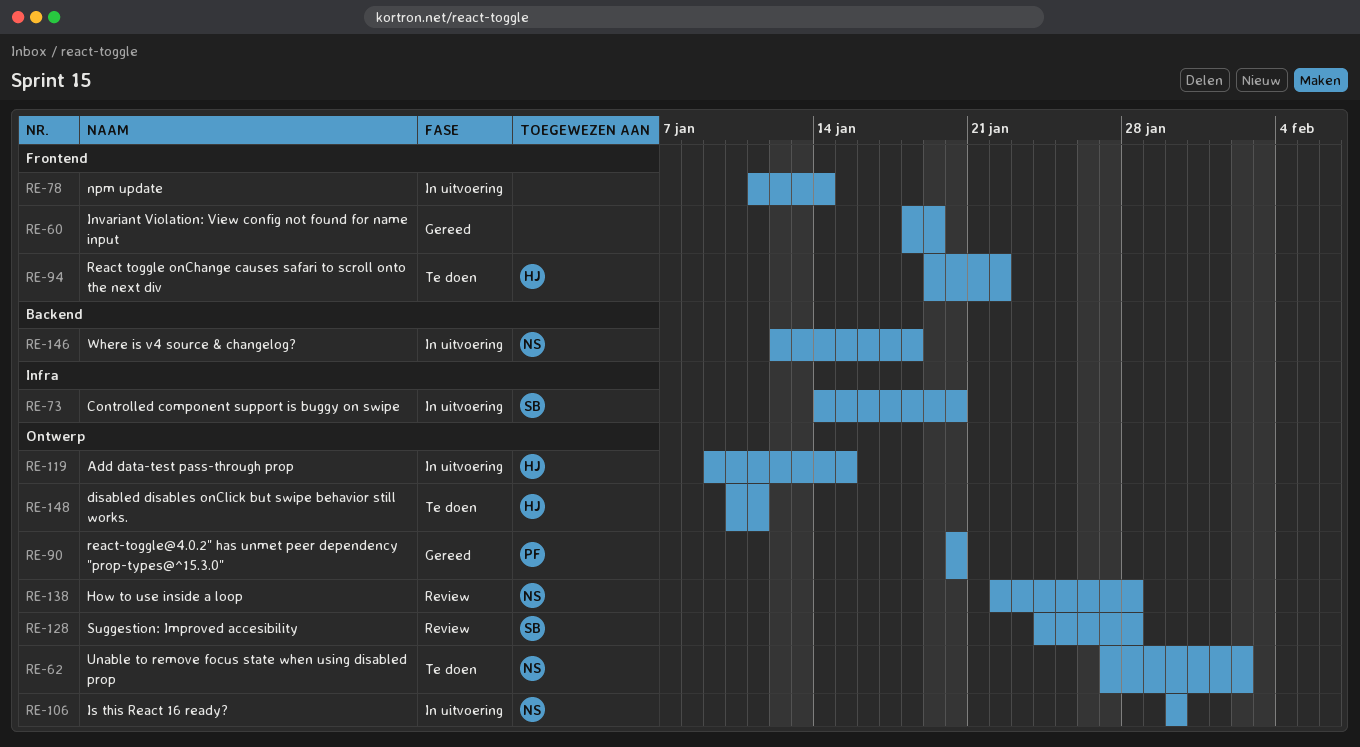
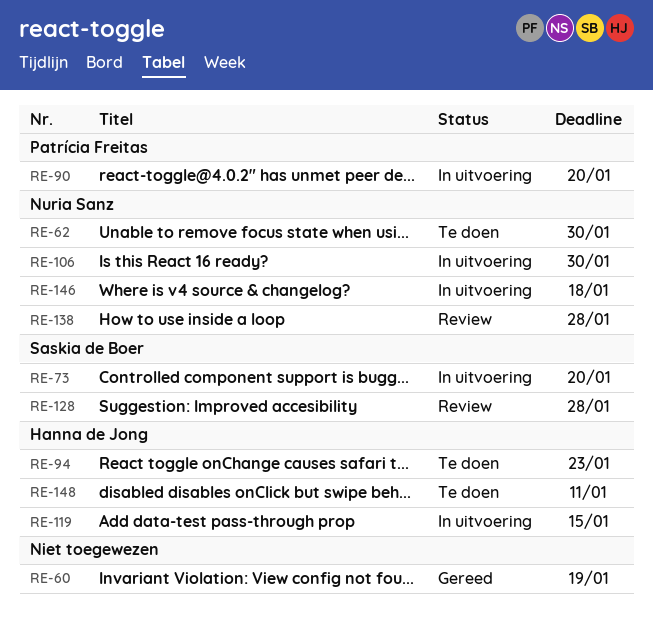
RE-62, due: Feb 2 -> Jan 30
RE-78: present -> none
RE-90, status: Gereed -> In uitvoering
RE-94, due: Jan 22 -> Jan 23

